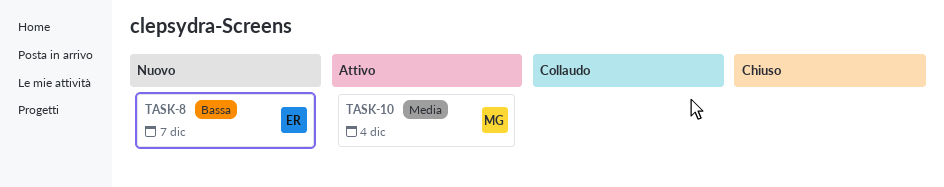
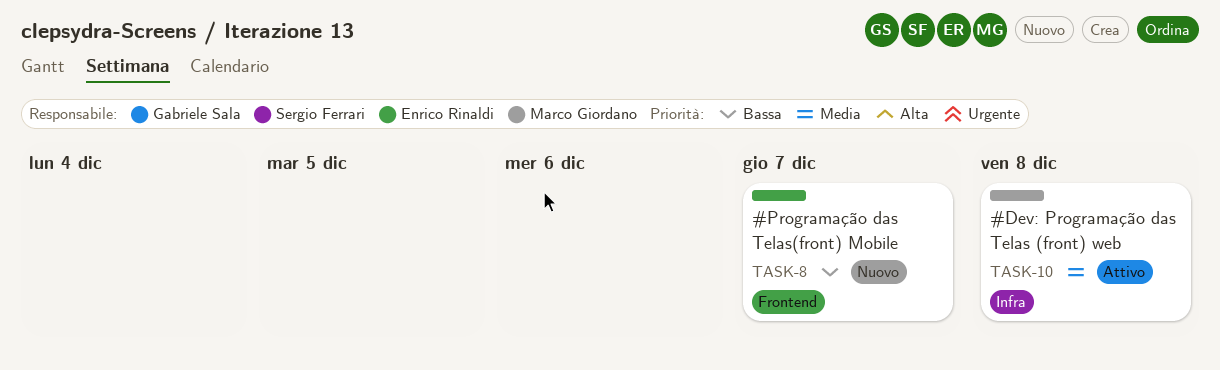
TASK-10, due: Dec 4 -> Dec 8

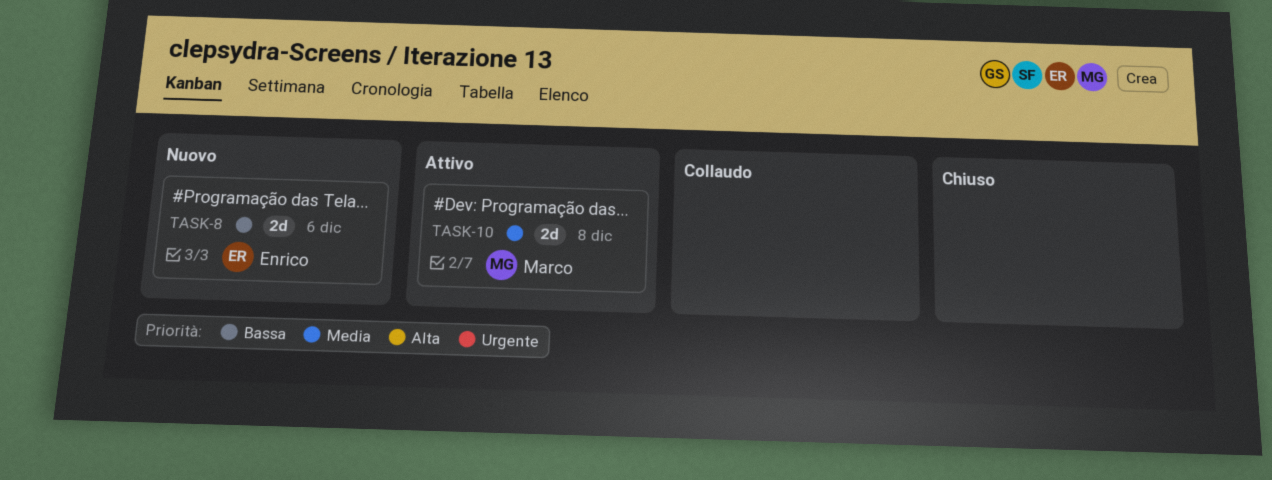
TASK-8, due: Dec 7 -> Dec 6

